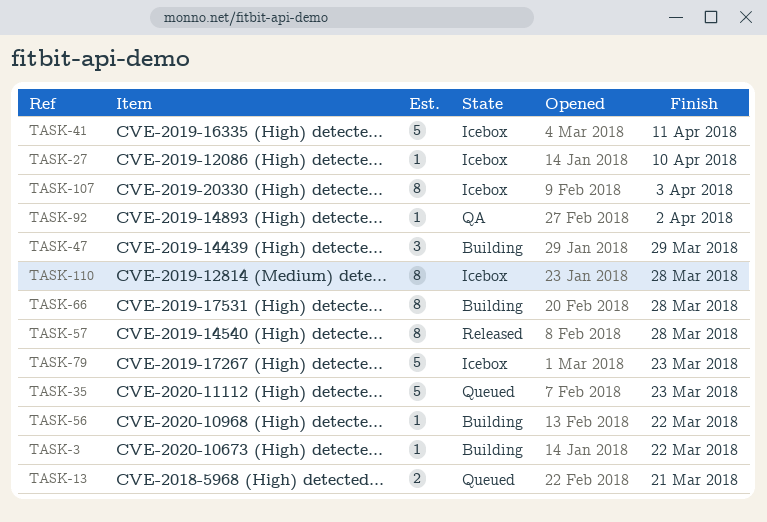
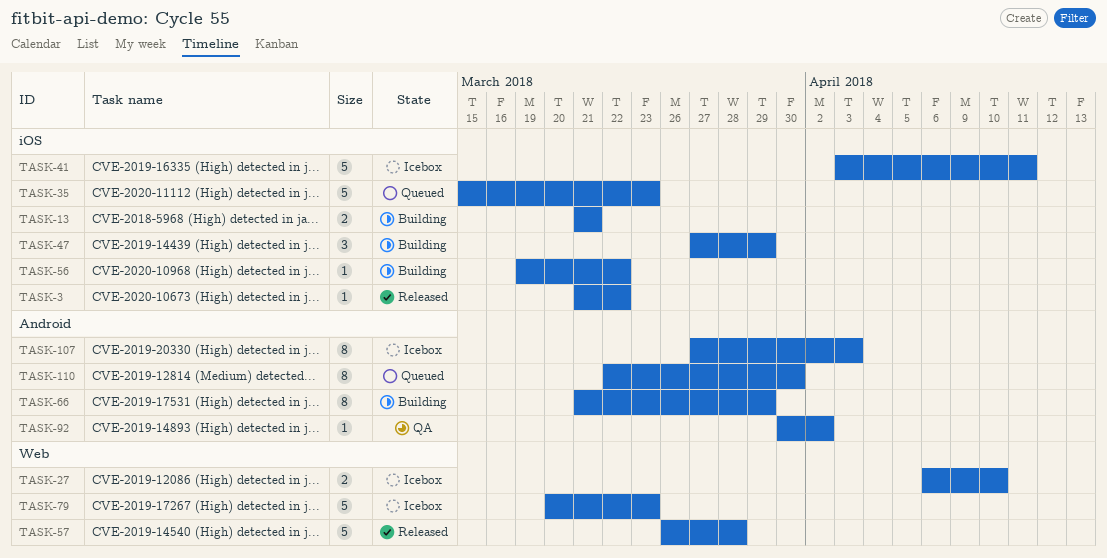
TASK-3, status: Building -> Released
TASK-13, status: Queued -> Building
TASK-27, estimate: 1 -> 2
TASK-57, estimate: 8 -> 5
TASK-66, due: Mar 28 -> Mar 29
TASK-110, status: Icebox -> Queued
TASK-110, due: Mar 28 -> Mar 30

